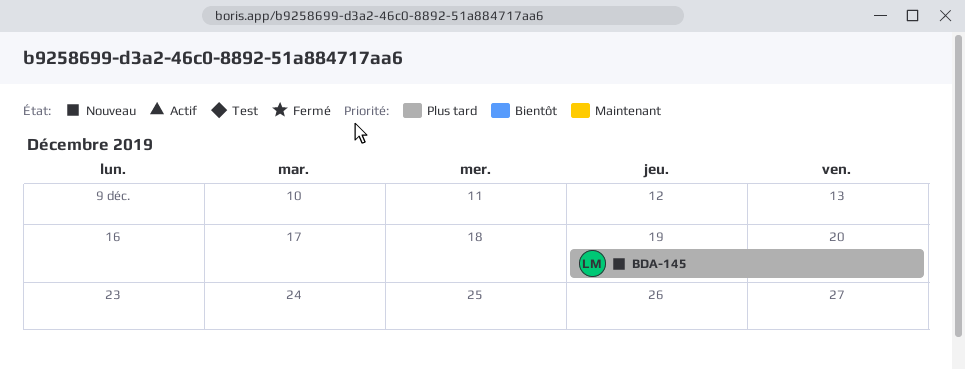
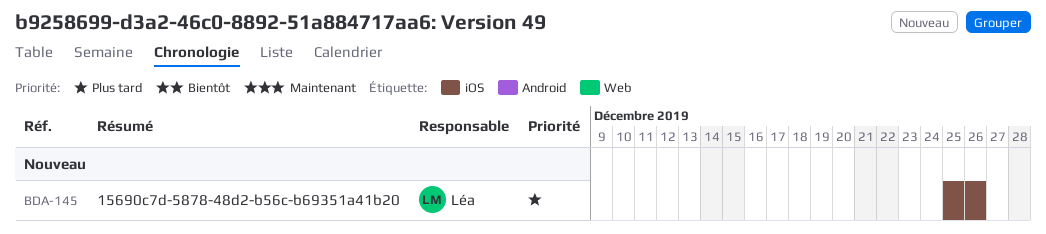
BDA-145, start: Dec 19 -> Dec 25
BDA-145, due: Dec 20 -> Dec 26

